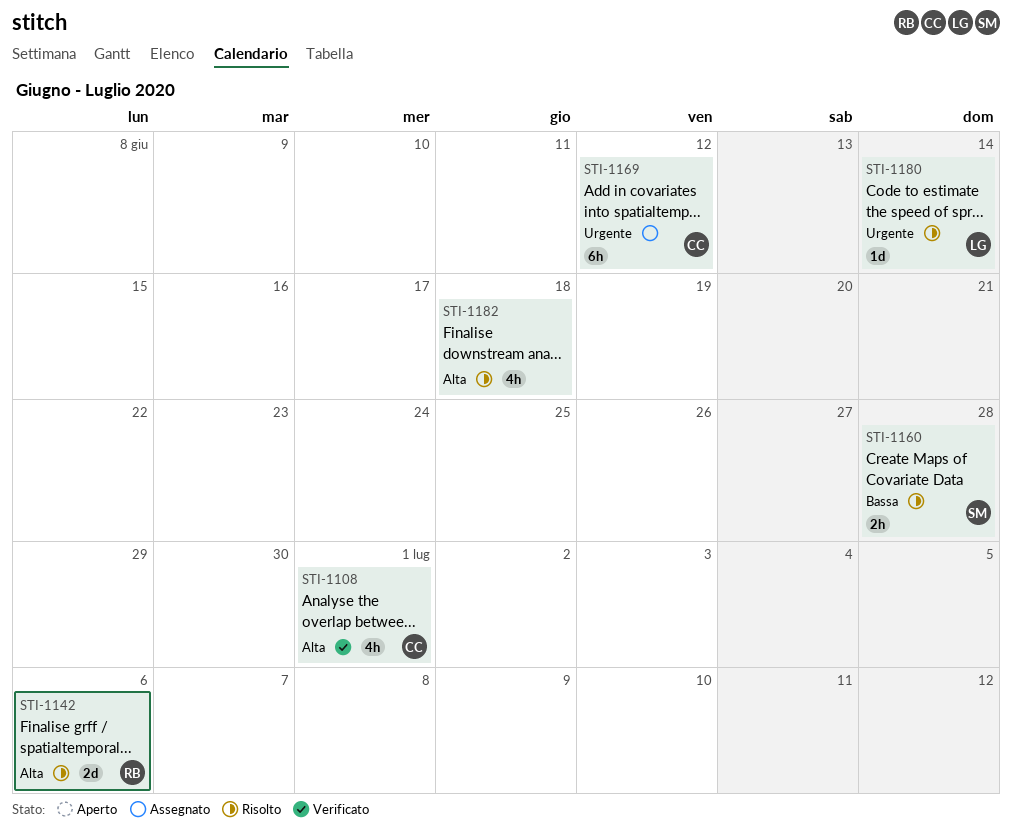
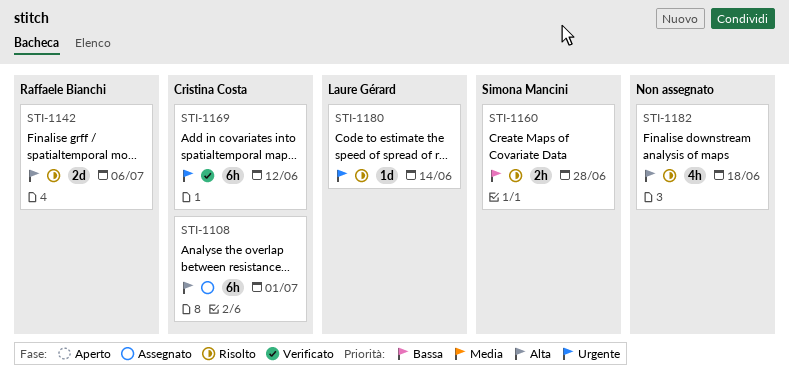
STI-1108, status: Verificato -> Assegnato
STI-1108, estimate: 4h -> 6h
STI-1169, status: Assegnato -> Verificato

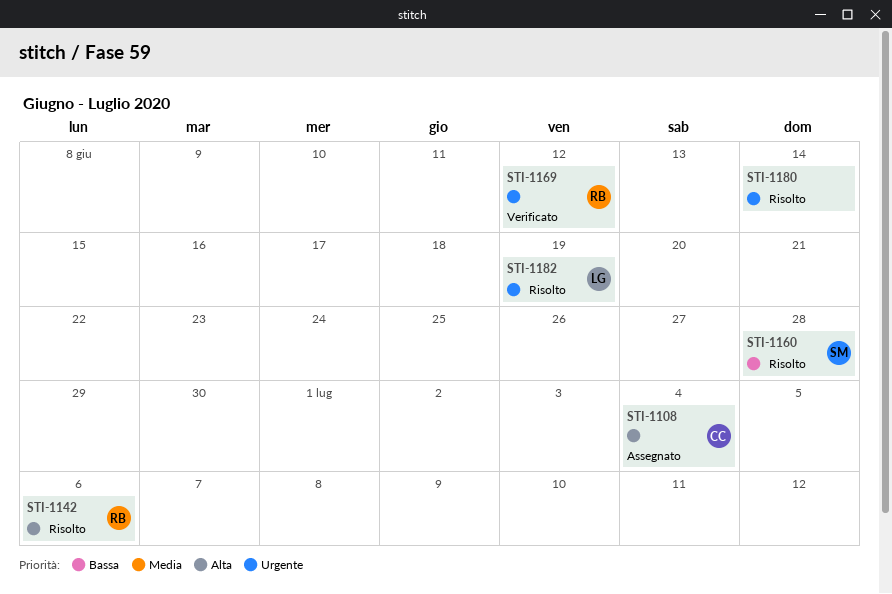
STI-1108, due: Jul 1 -> Jul 4
STI-1169, owner: Cristina Costa -> Raffaele Bianchi
STI-1180, owner: Laure Gérard -> none
STI-1182, owner: none -> Laure Gérard
STI-1182, priority: Alta -> Urgente
STI-1182, due: Jun 18 -> Jun 19

